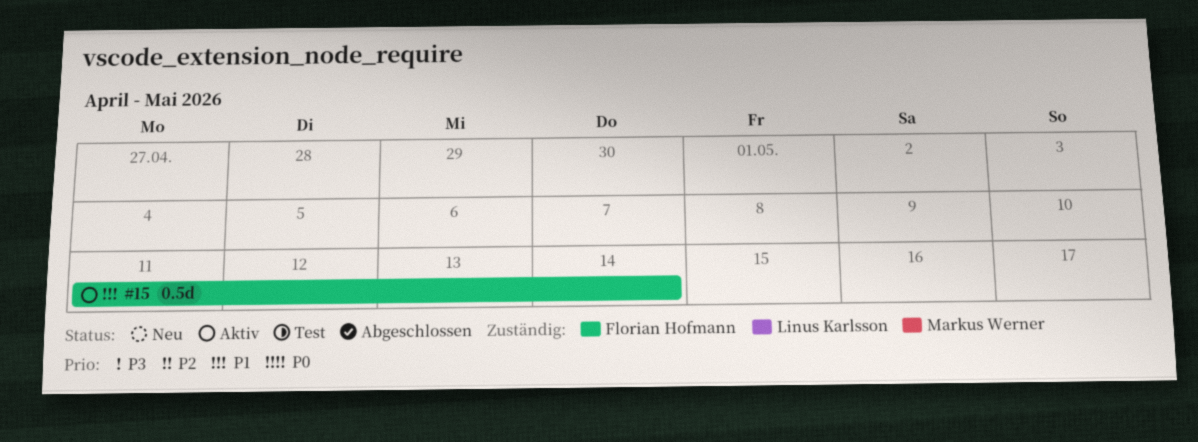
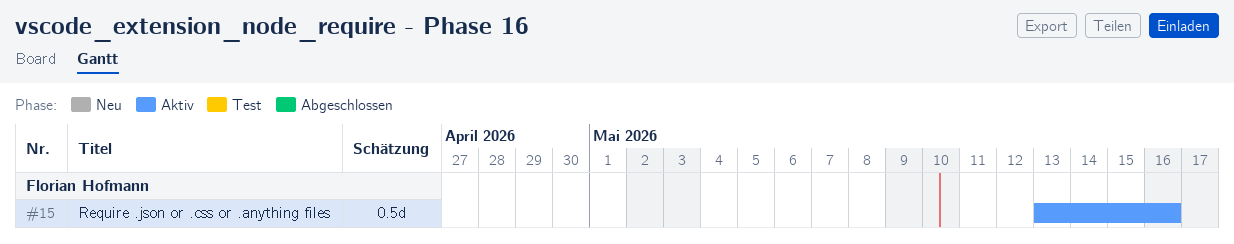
#15, start: May 11 -> May 13
#15, due: May 14 -> May 16

